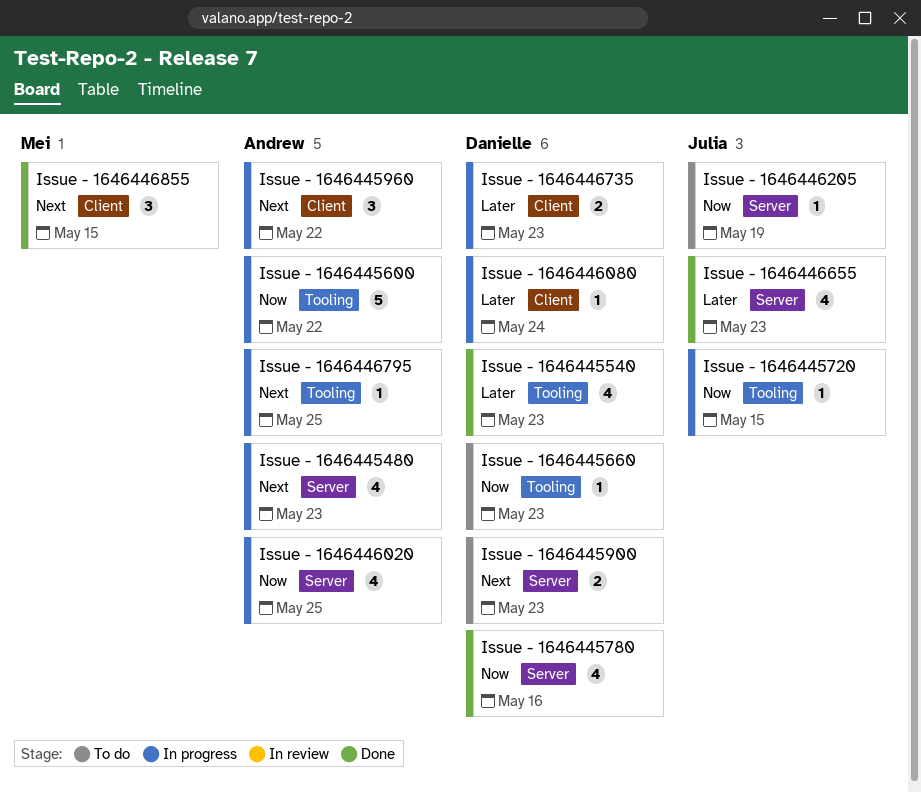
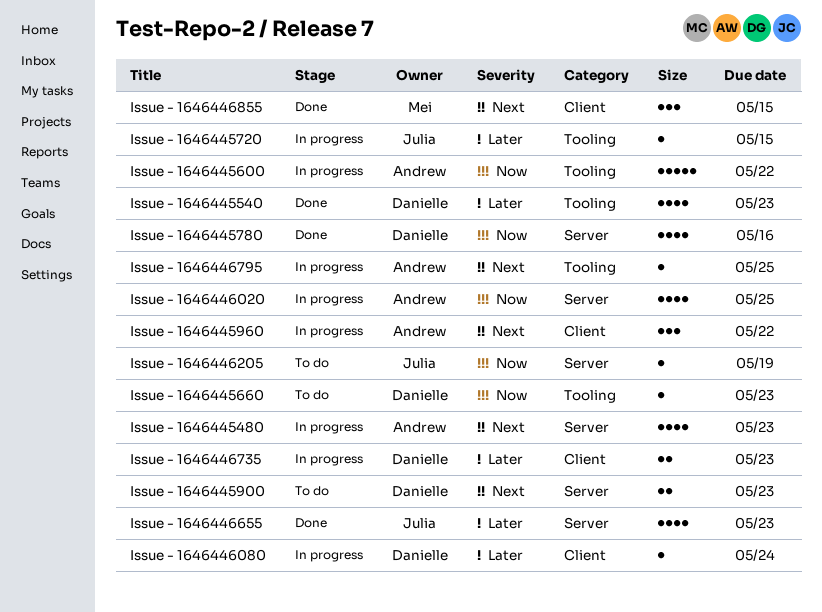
Issue - 1646445720, priority: Now -> Later

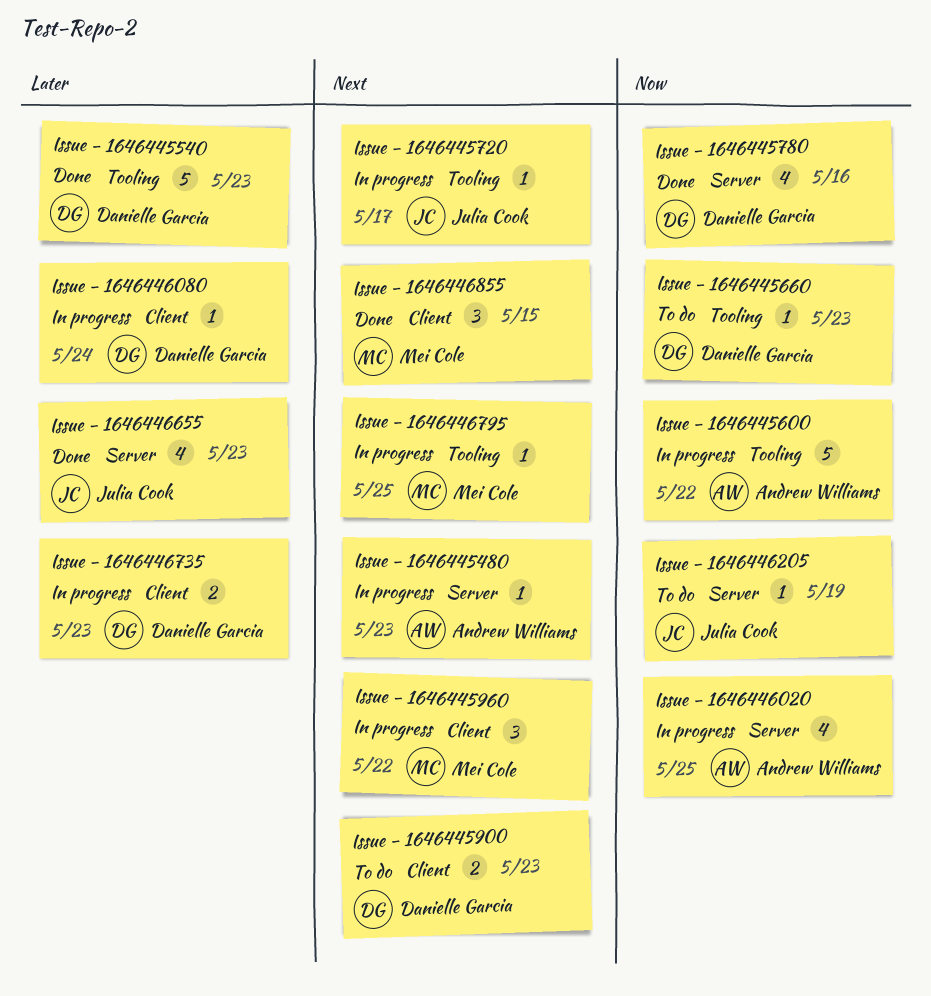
Issue - 1646445480, estimate: 4 -> 1
Issue - 1646445540, estimate: 4 -> 5
Issue - 1646445720, priority: Later -> Next
Issue - 1646445720, due: May 15 -> May 17
Issue - 1646445900, label: Server -> Client
Issue - 1646445960, owner: Andrew Williams -> Mei Cole
Issue - 1646446795, owner: Andrew Williams -> Mei Cole

